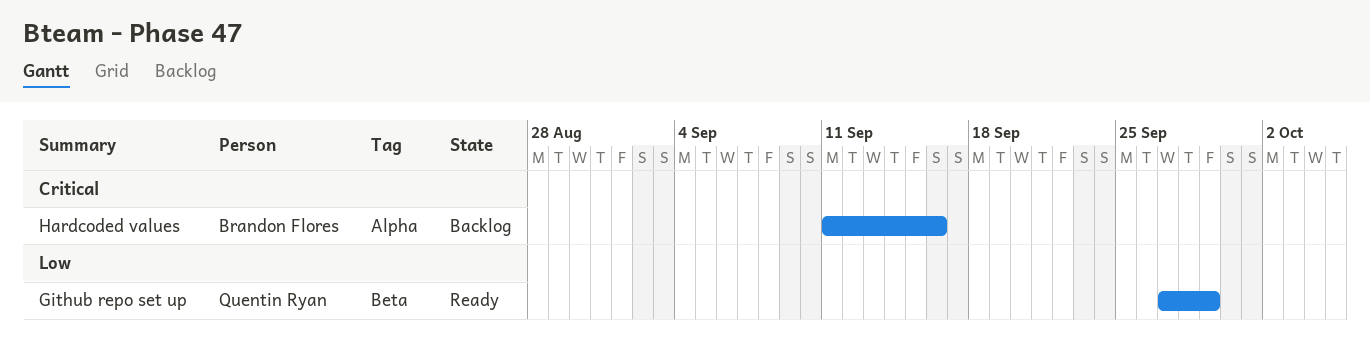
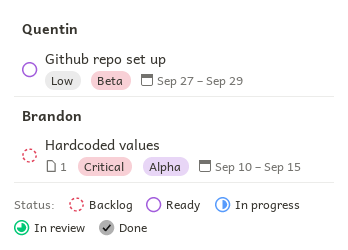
Hardcoded values, start: Sep 11 -> Sep 10
Hardcoded values, due: Sep 16 -> Sep 15

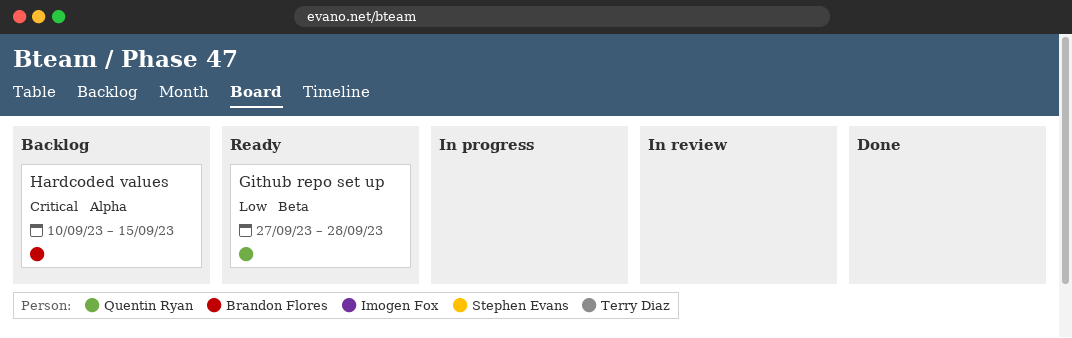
Github repo set up, due: Sep 29 -> Sep 28

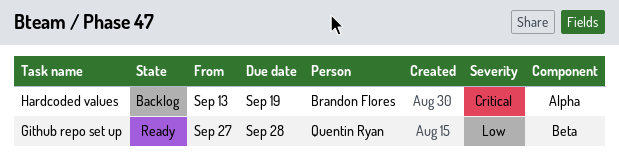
Hardcoded values, start: Sep 10 -> Sep 13
Hardcoded values, due: Sep 15 -> Sep 19

